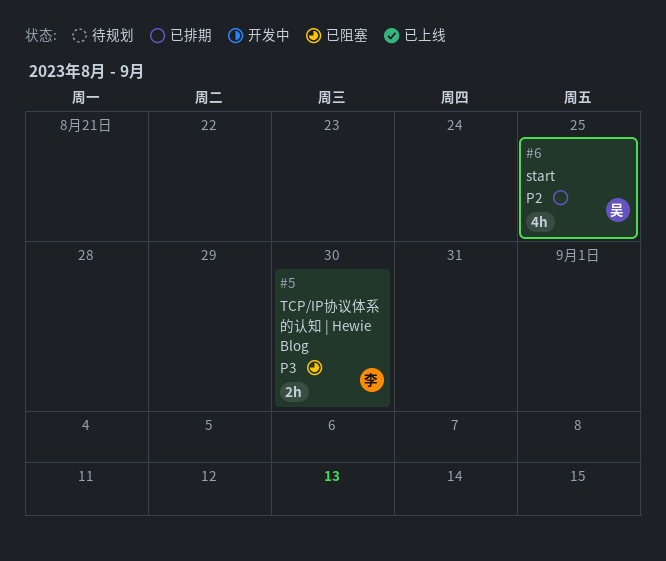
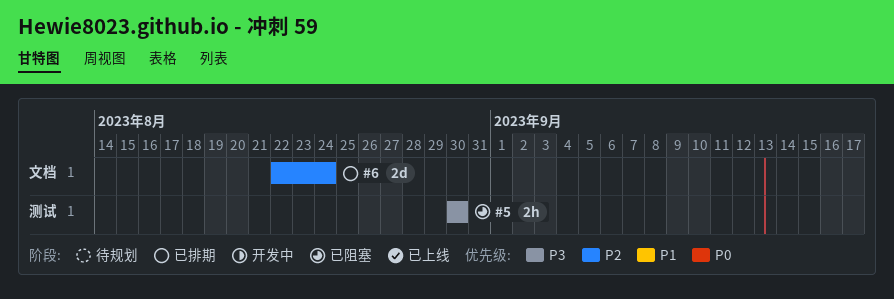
#6, estimate: 4h -> 2d
#6, due: Aug 25 -> Aug 24

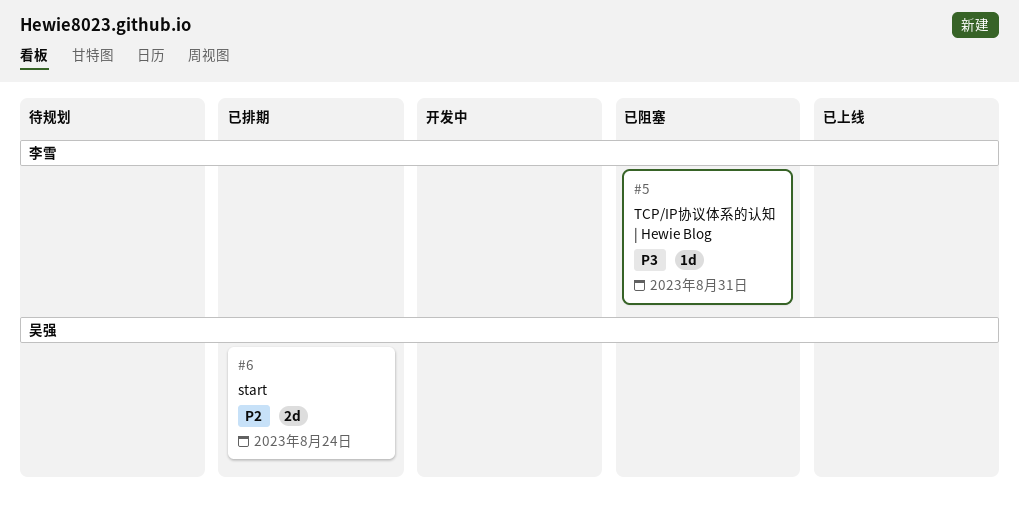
#5, estimate: 2h -> 1d
#5, due: Aug 30 -> Aug 31

